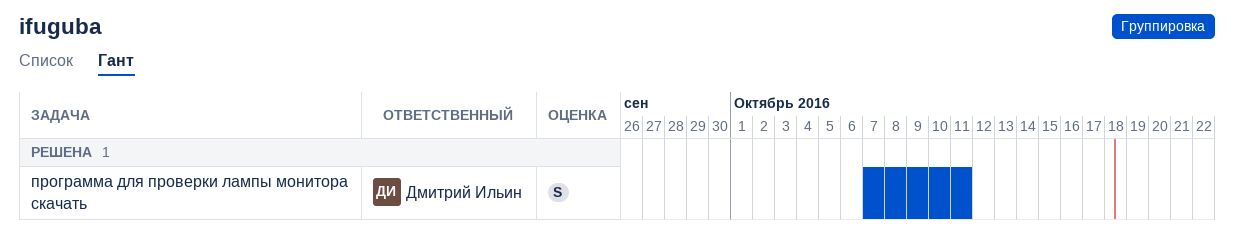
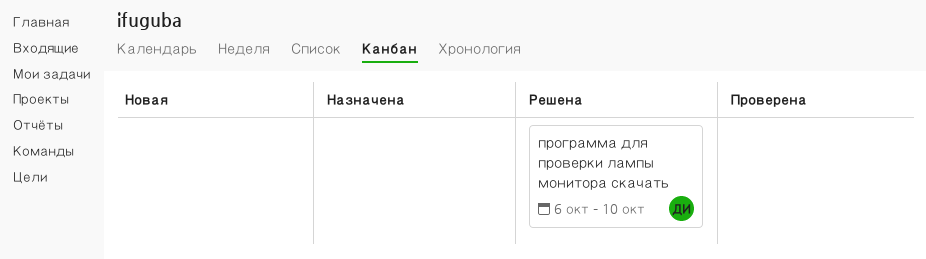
программа для проверки лампы монитора скачать, start: Oct 7 -> Oct 6
программа для проверки лампы монитора скачать, due: Oct 11 -> Oct 10

